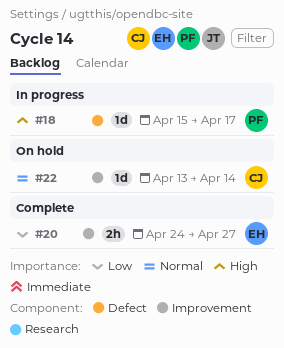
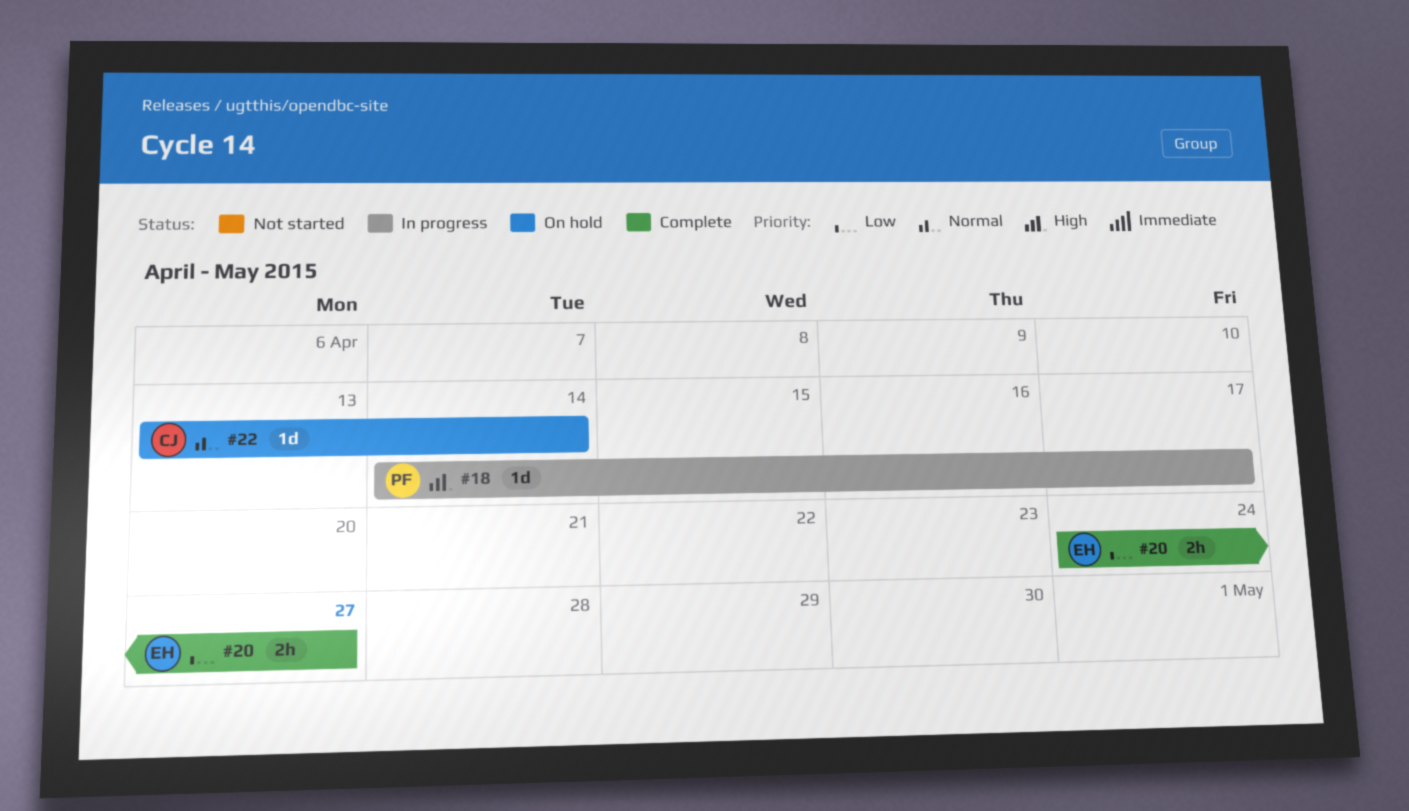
#18, start: Apr 15 -> Apr 14

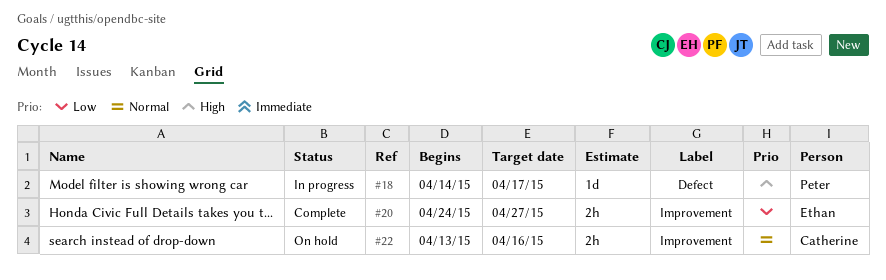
#22, estimate: 1d -> 2h
#22, due: Apr 14 -> Apr 16

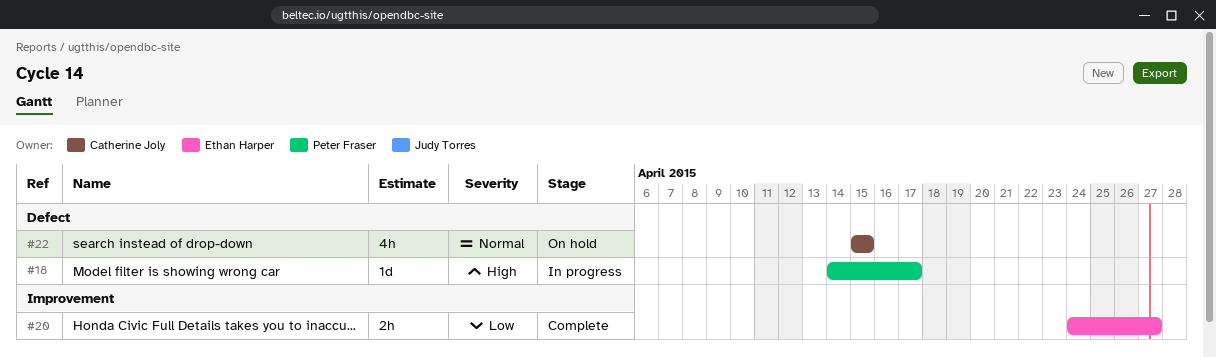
#22, label: Improvement -> Defect
#22, estimate: 2h -> 4h
#22, start: Apr 13 -> Apr 15
#22, due: Apr 16 -> Apr 15

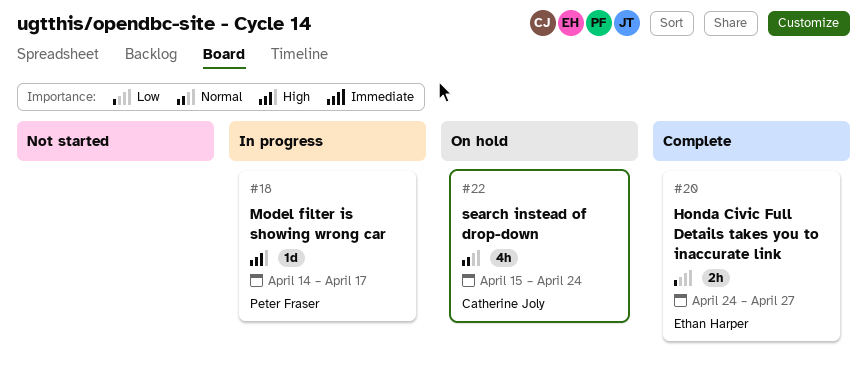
#22, due: Apr 15 -> Apr 24

